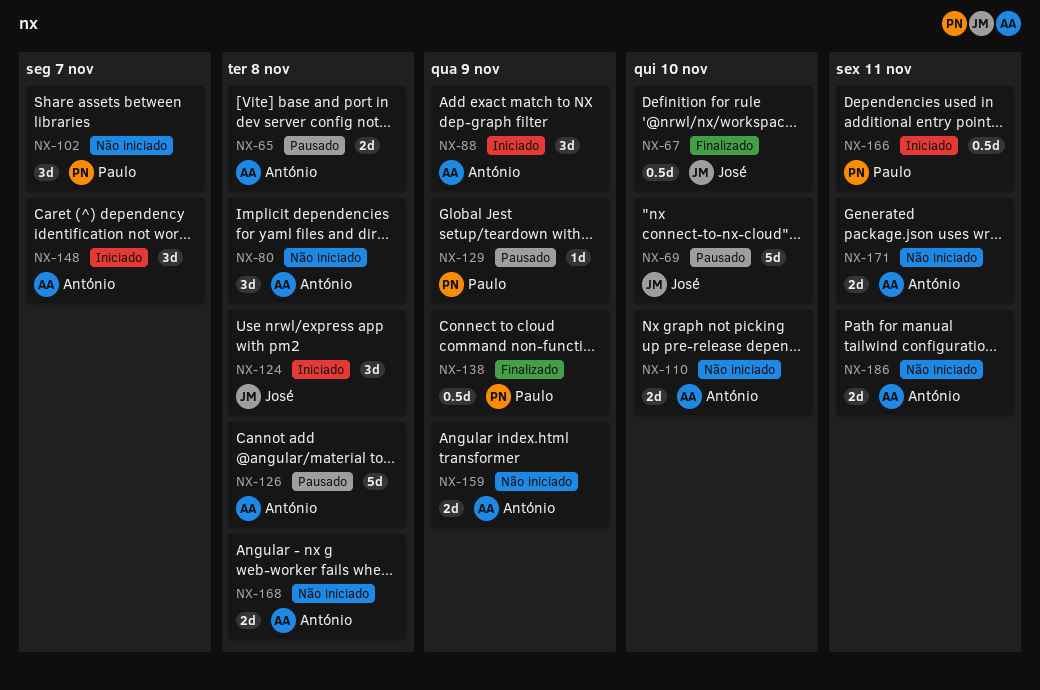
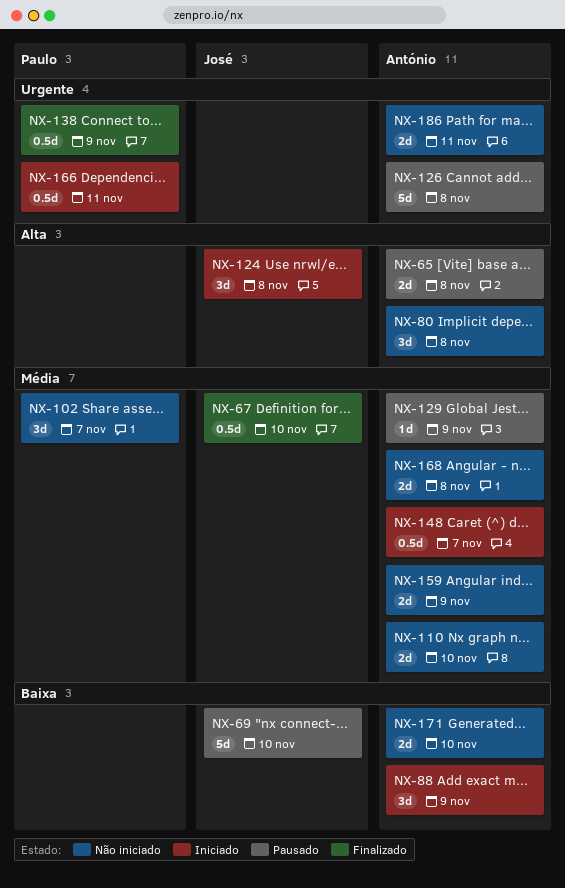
NX-129, owner: Paulo -> António
NX-148, estimate: 3d -> 0.5d
NX-171, due: Nov 11 -> Nov 10

